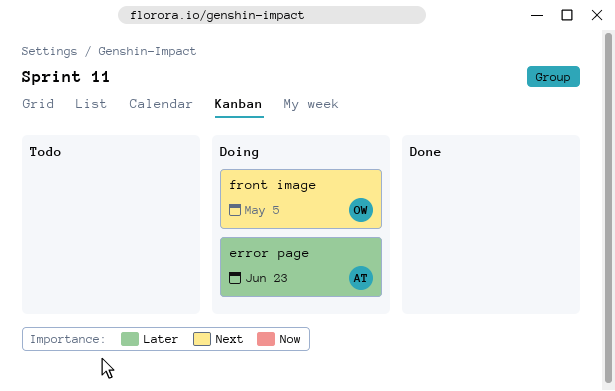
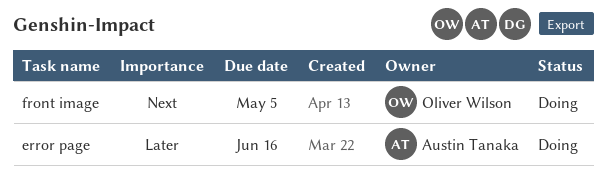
error page, due: Jun 23 -> Jun 16

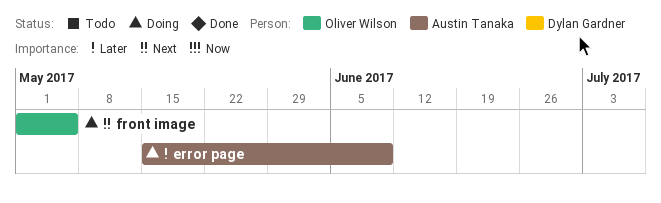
error page, due: Jun 16 -> Jun 9

